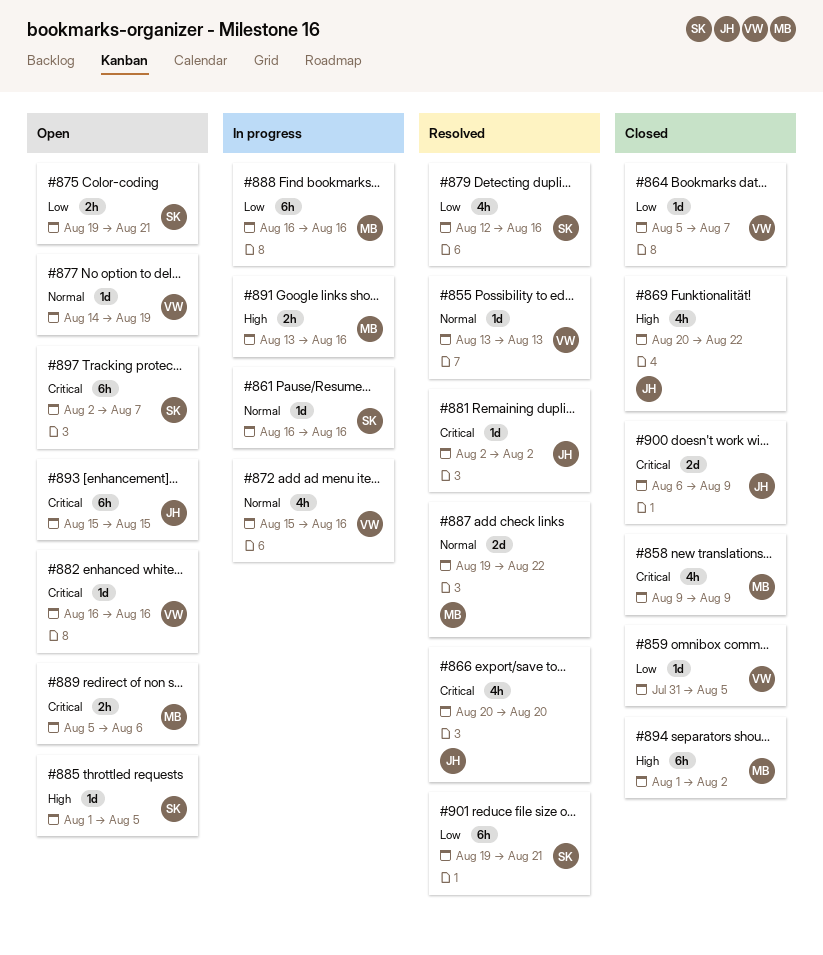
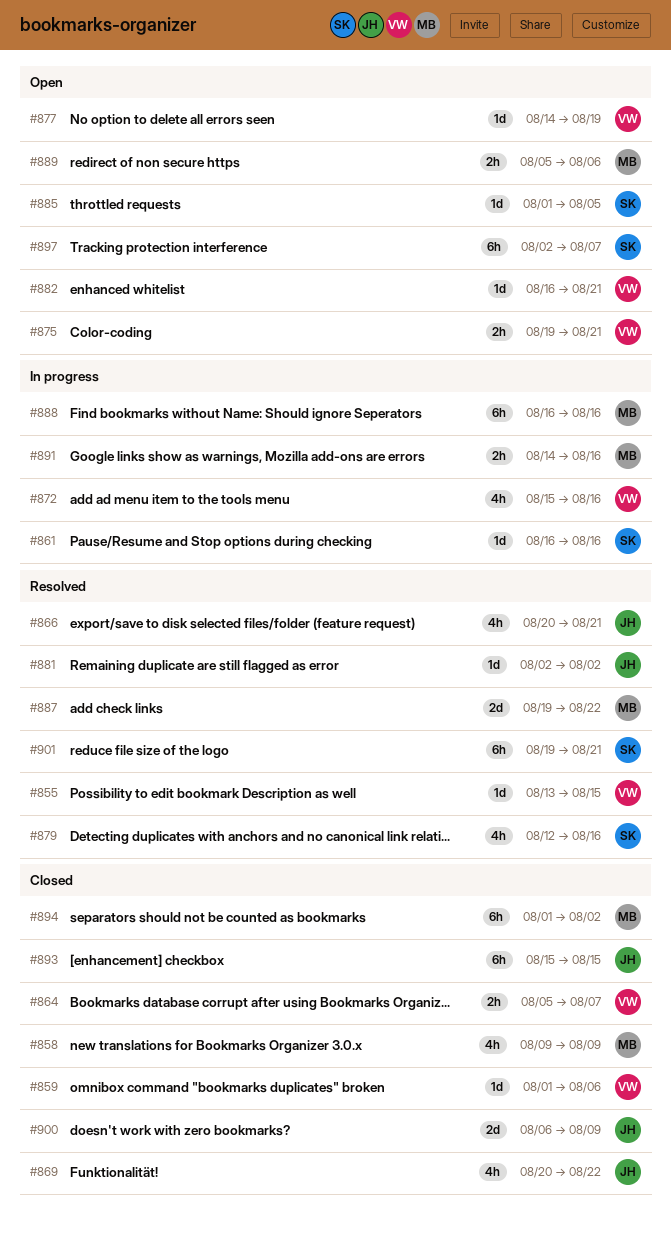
#855, due: Aug 13 -> Aug 15
#859, start: Jul 31 -> Aug 1
#859, due: Aug 5 -> Aug 6
#864, estimate: 1d -> 2h
#866, due: Aug 20 -> Aug 21
#875, owner: SK -> VW
#882, due: Aug 16 -> Aug 21
#891, start: Aug 13 -> Aug 14
#893, status: Open -> Closed

